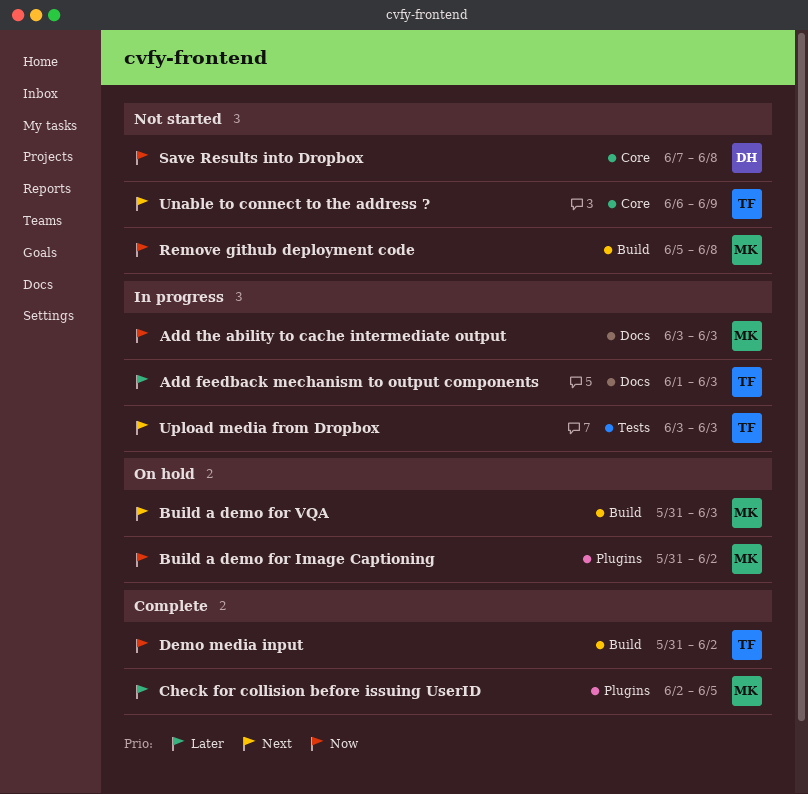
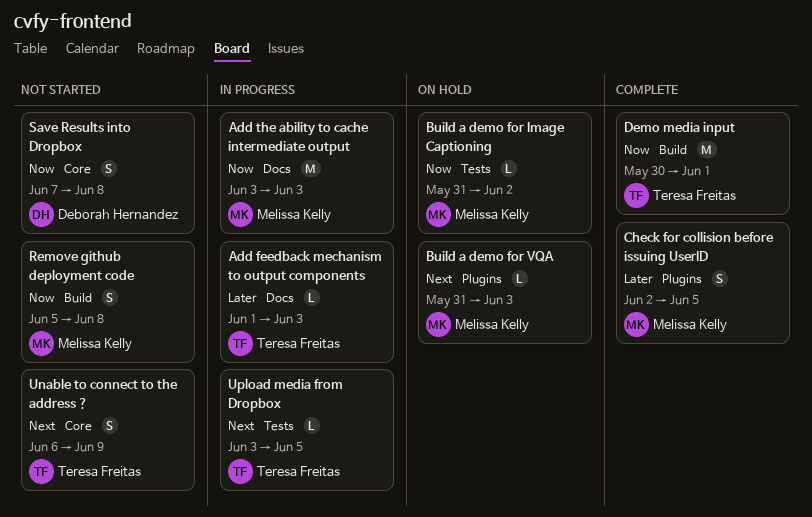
Build a demo for Image Captioning, label: Plugins -> Tests
Build a demo for VQA, label: Build -> Plugins
Demo media input, start: May 31 -> May 30
Demo media input, due: Jun 2 -> Jun 1
Upload media from Dropbox, due: Jun 3 -> Jun 5

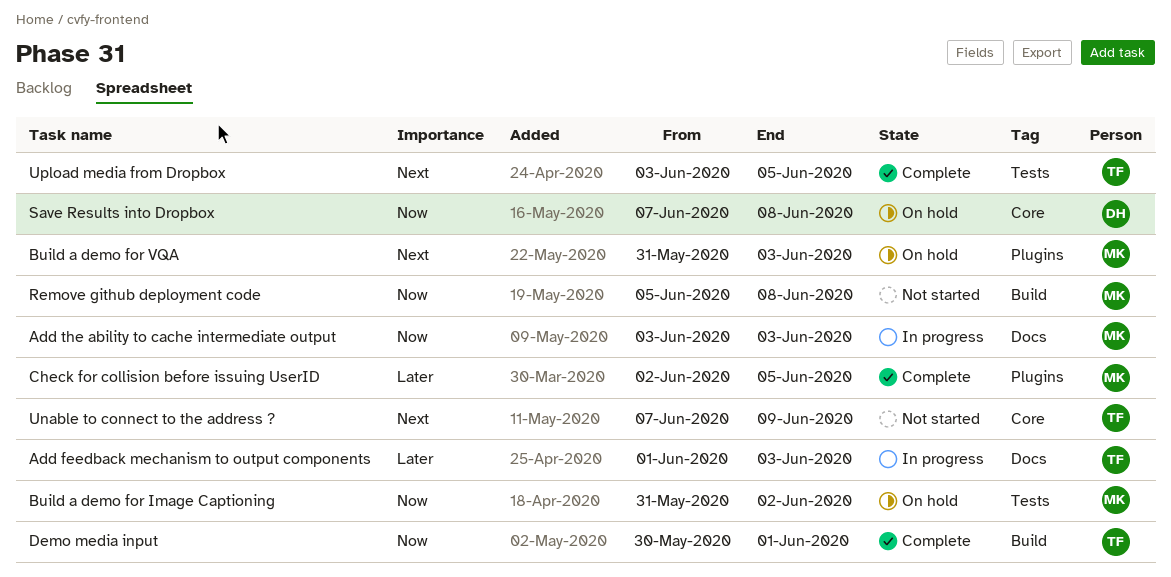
Save Results into Dropbox, status: Not started -> On hold
Unable to connect to the address ?, start: Jun 6 -> Jun 7
Upload media from Dropbox, status: In progress -> Complete

